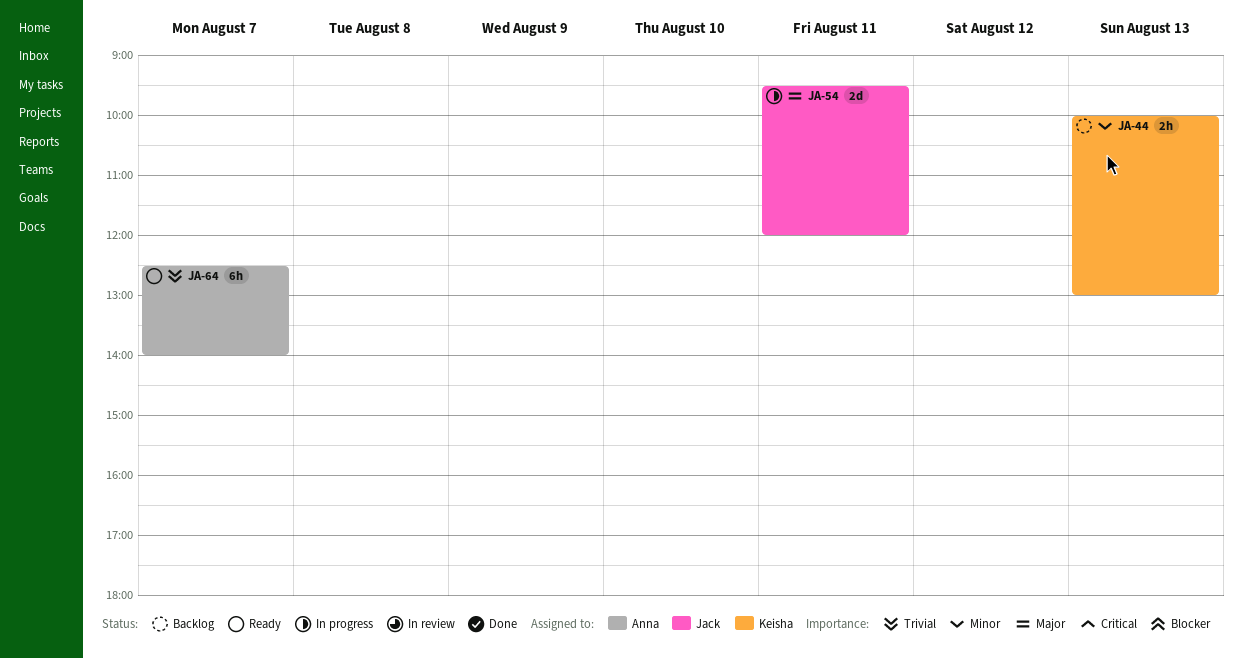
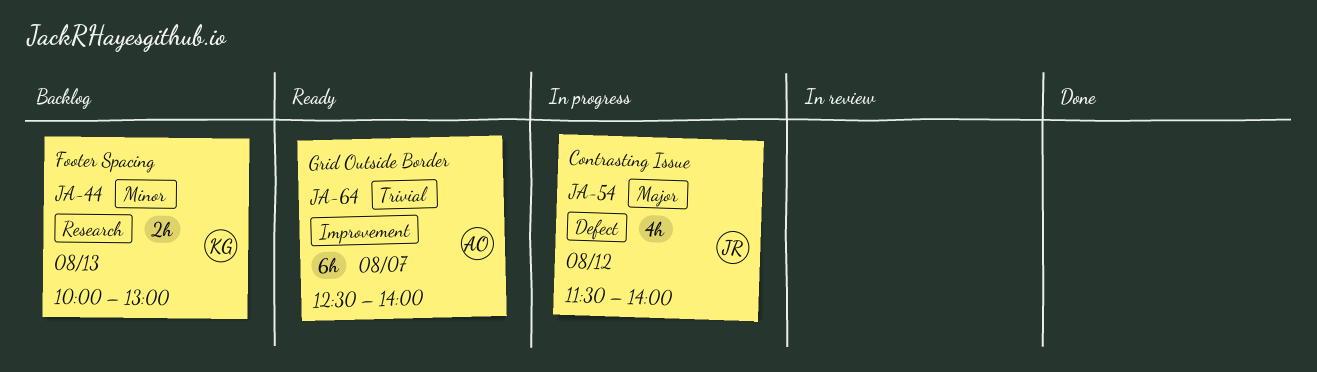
JA-54, estimate: 2d -> 4h
JA-54, day: Aug 11 -> Aug 12
JA-54, begins: 09:30 -> 11:30
JA-54, ends: 12:00 -> 14:00

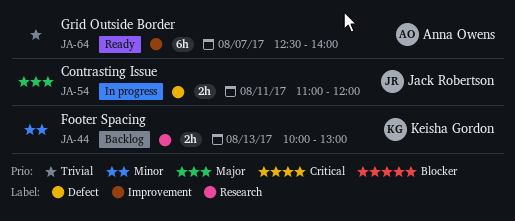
JA-54, estimate: 4h -> 2h
JA-54, day: Aug 12 -> Aug 11
JA-54, begins: 11:30 -> 11:00
JA-54, ends: 14:00 -> 12:00

